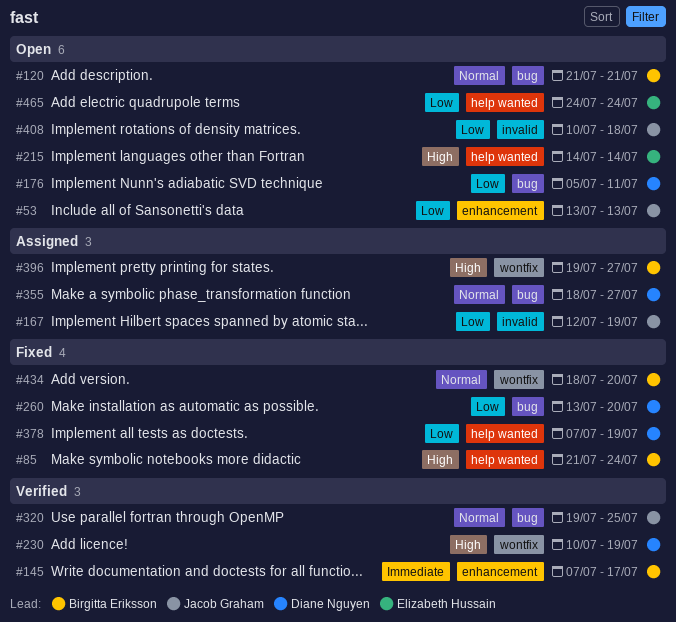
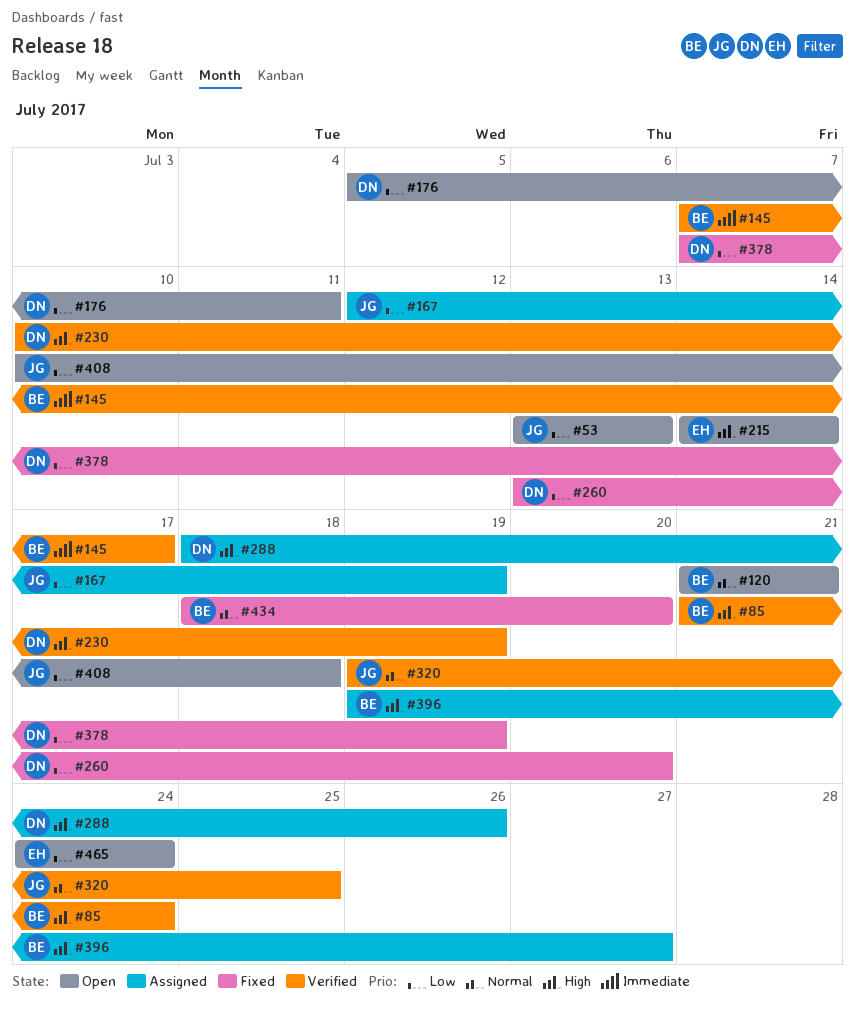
#85, status: Fixed -> Verified
#288: none -> present
#355: present -> none

